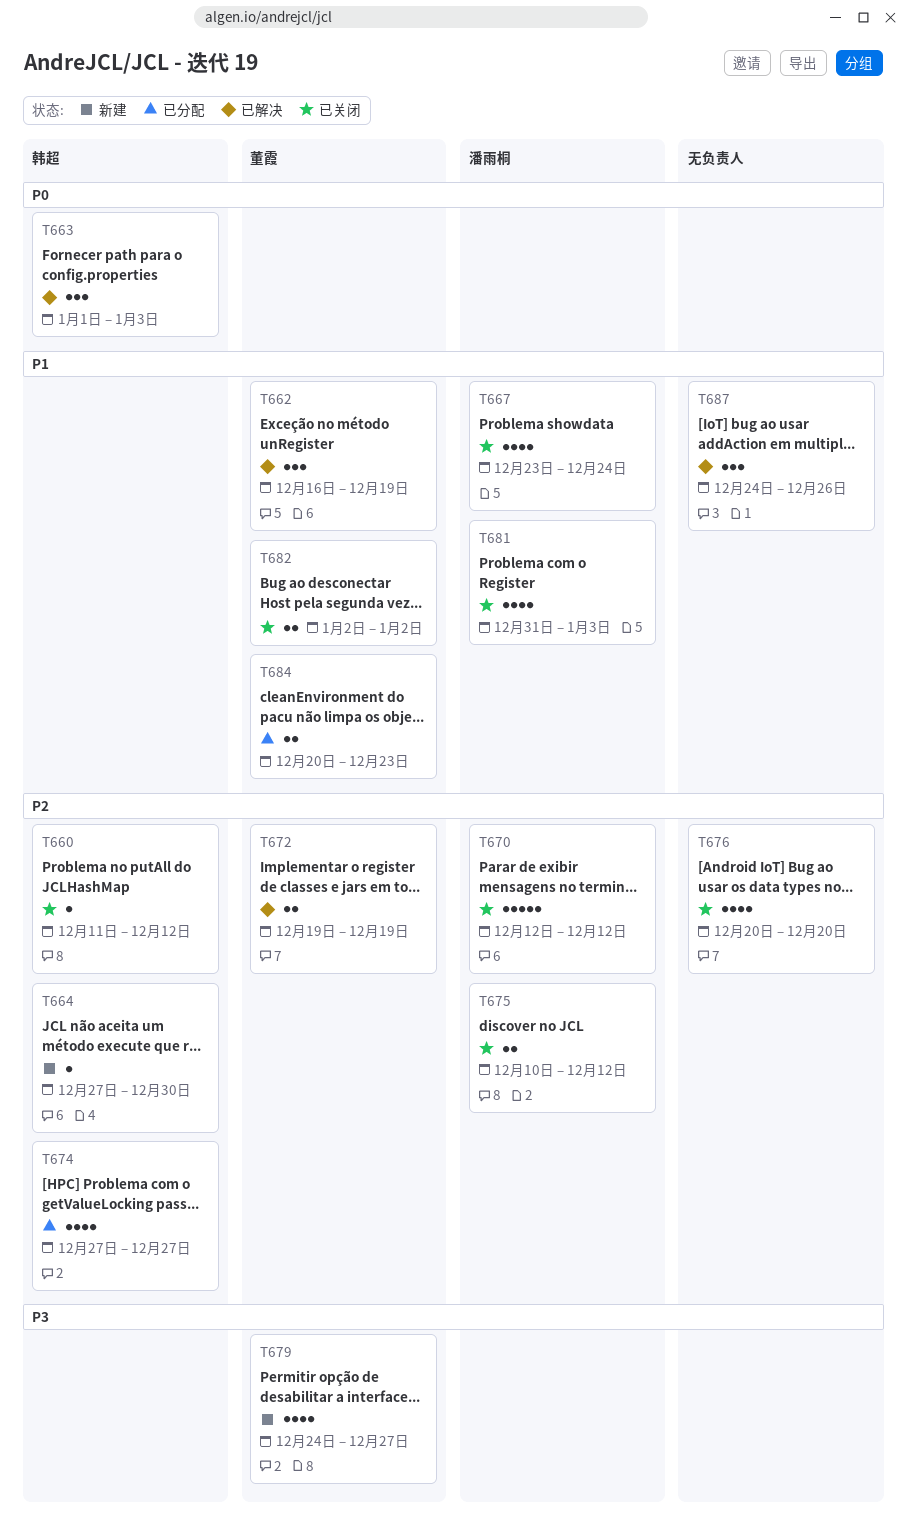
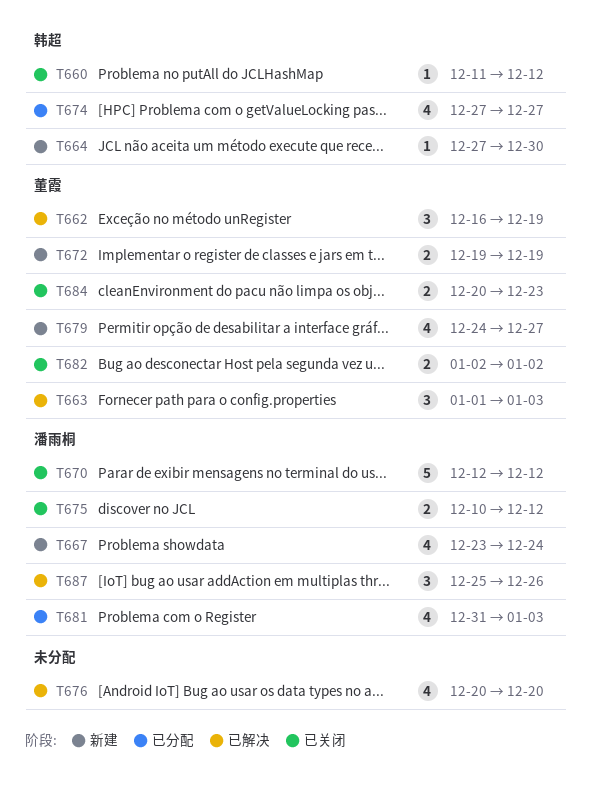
T663, owner: 韩超 -> 董霞
T667, status: 已关闭 -> 新建
T672, status: 已解决 -> 新建
T676, status: 已关闭 -> 已解决
T681, status: 已关闭 -> 已分配
T684, status: 已分配 -> 已关闭
T687, owner: none -> 潘雨桐
T687, start: Dec 24 -> Dec 25

